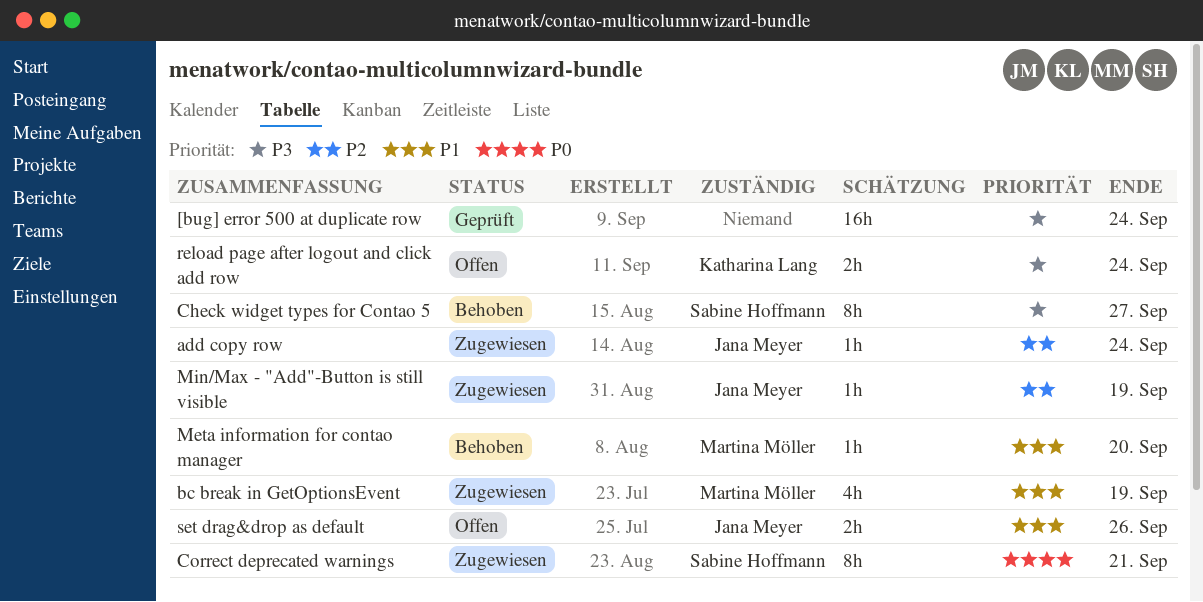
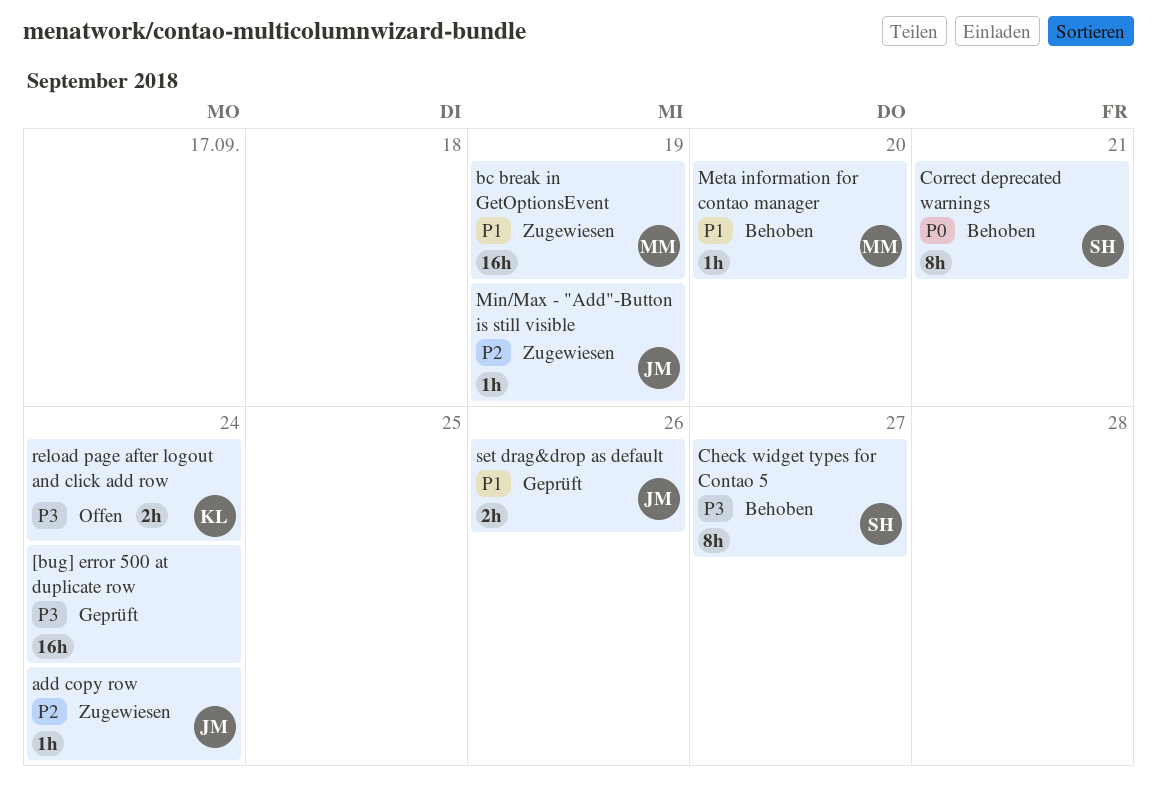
bc break in GetOptionsEvent, estimate: 4h -> 16h
Correct deprecated warnings, status: Zugewiesen -> Behoben
set drag&drop as default, status: Offen -> Geprüft

